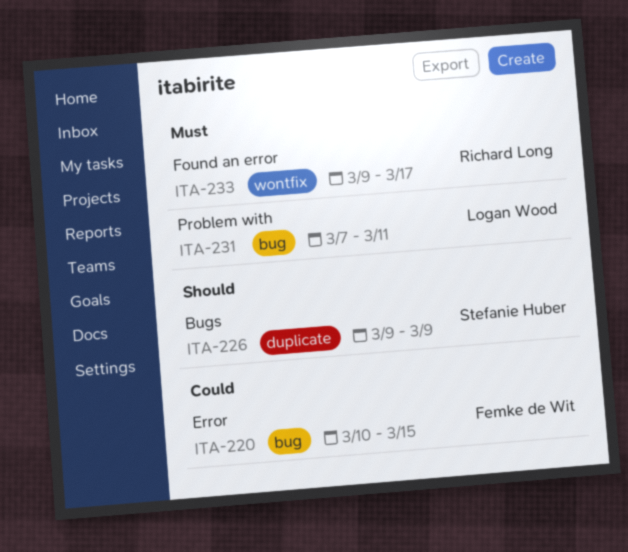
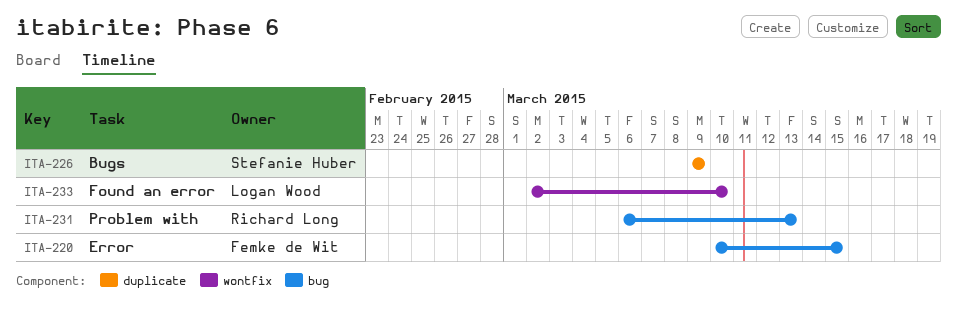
ITA-231, owner: Logan Wood -> Richard Long
ITA-231, start: Mar 7 -> Mar 6
ITA-231, due: Mar 11 -> Mar 13
ITA-233, owner: Richard Long -> Logan Wood
ITA-233, start: Mar 9 -> Mar 2
ITA-233, due: Mar 17 -> Mar 10

